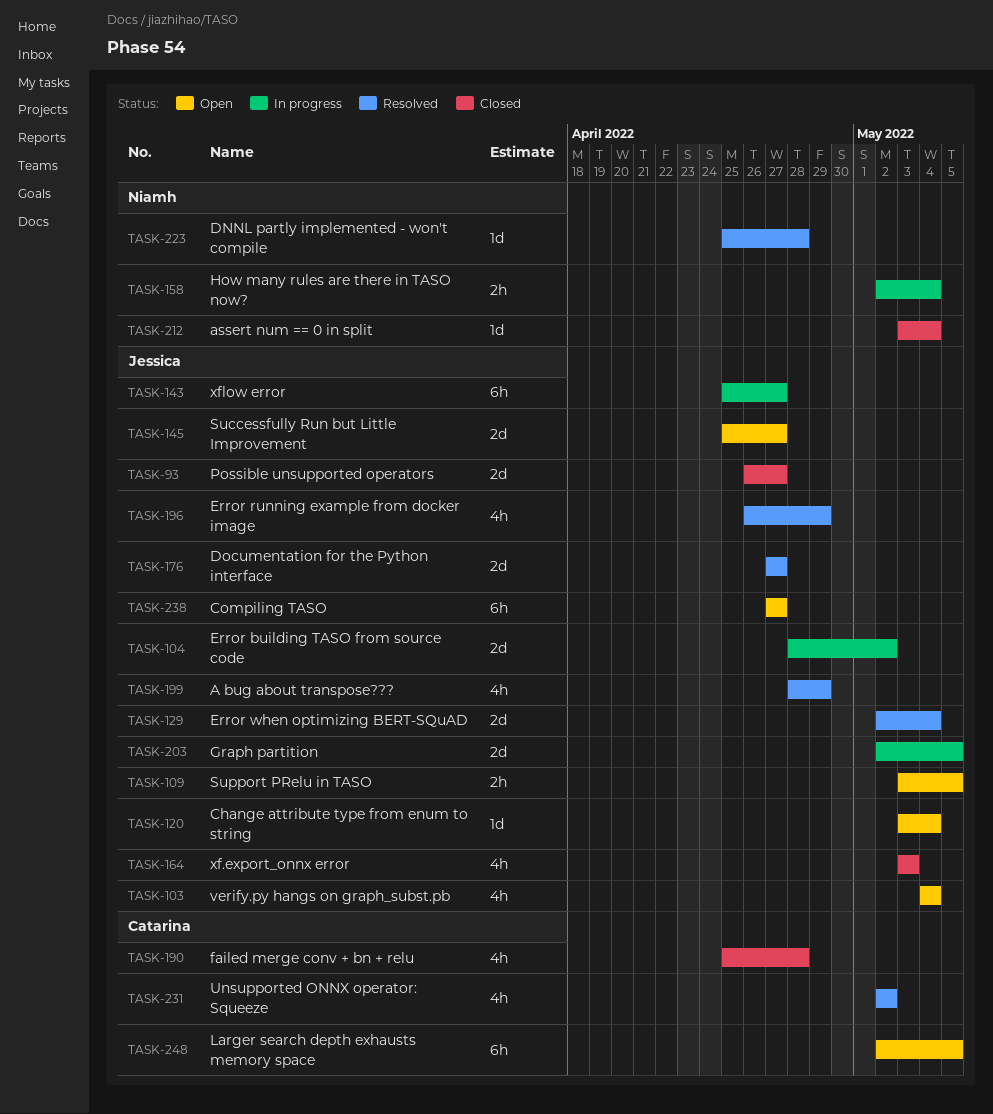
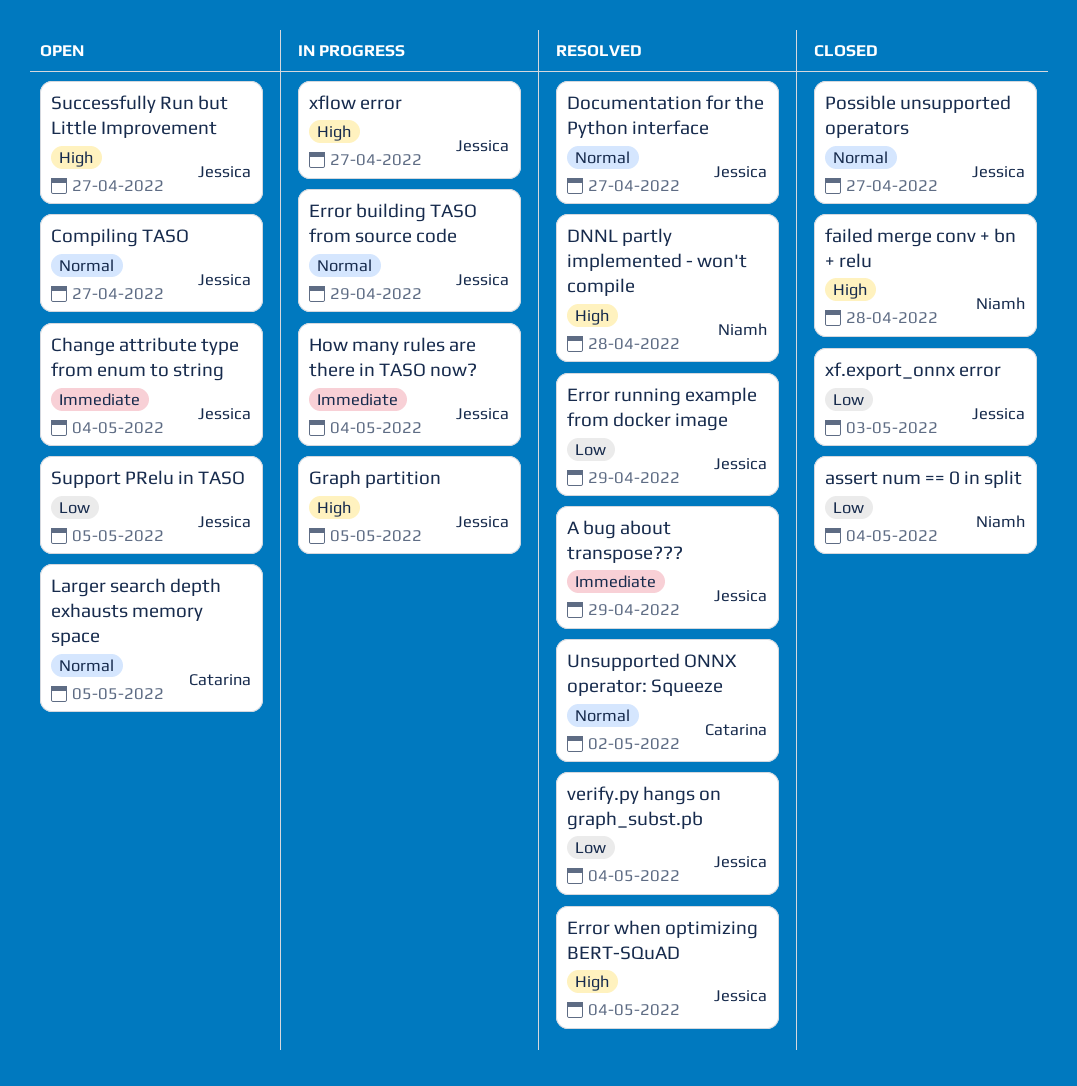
Error building TASO from source code, due: May 2 -> Apr 29
failed merge conv + bn + relu, owner: Catarina -> Niamh
How many rules are there in TASO now?, owner: Niamh -> Jessica
verify.py hangs on graph_subst.pb, status: Open -> Resolved

